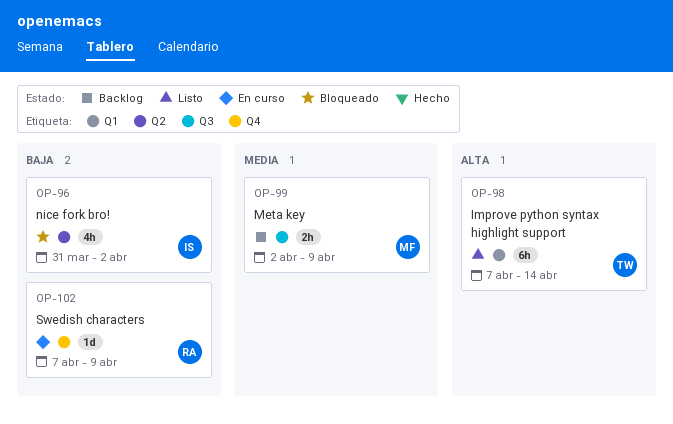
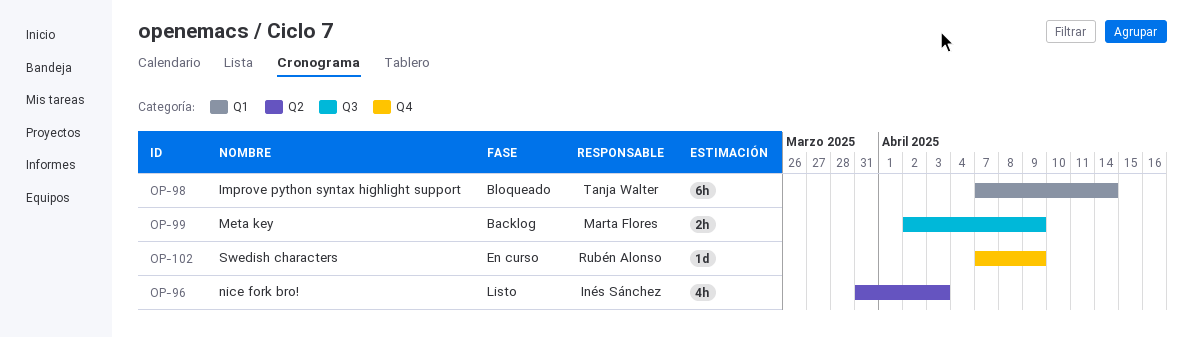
OP-96, status: Bloqueado -> Listo
OP-96, due: Apr 2 -> Apr 3
OP-98, status: Listo -> Bloqueado

